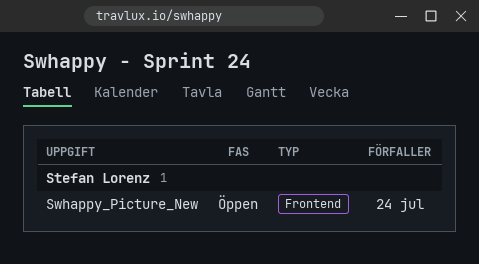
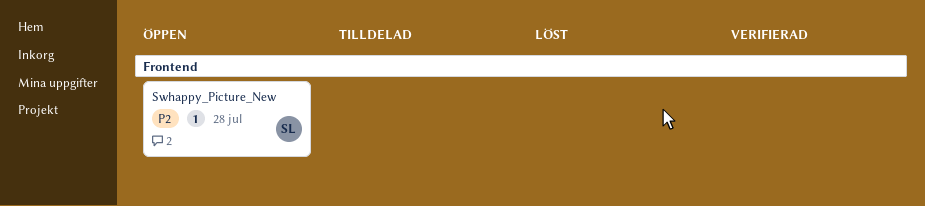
Swhappy_Picture_New, due: Jul 24 -> Jul 28

